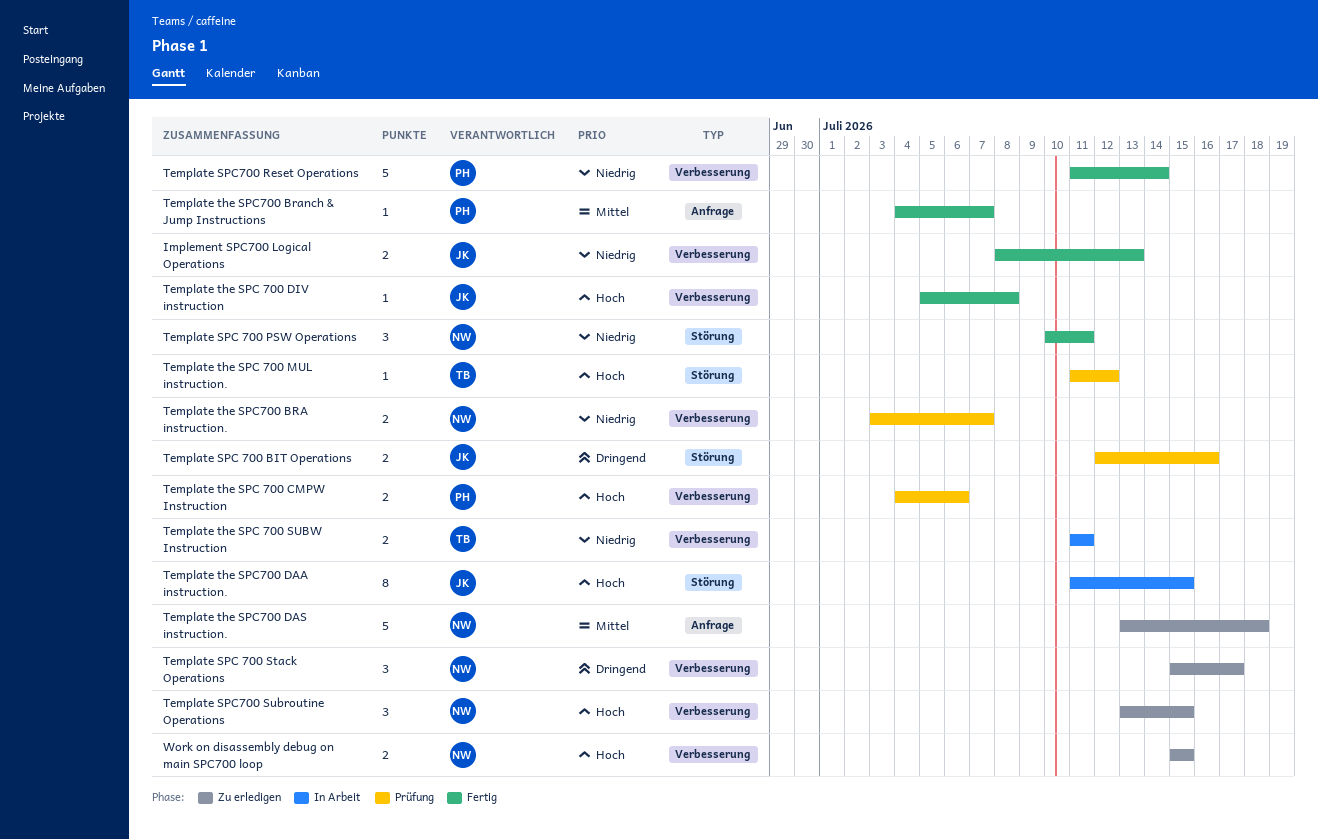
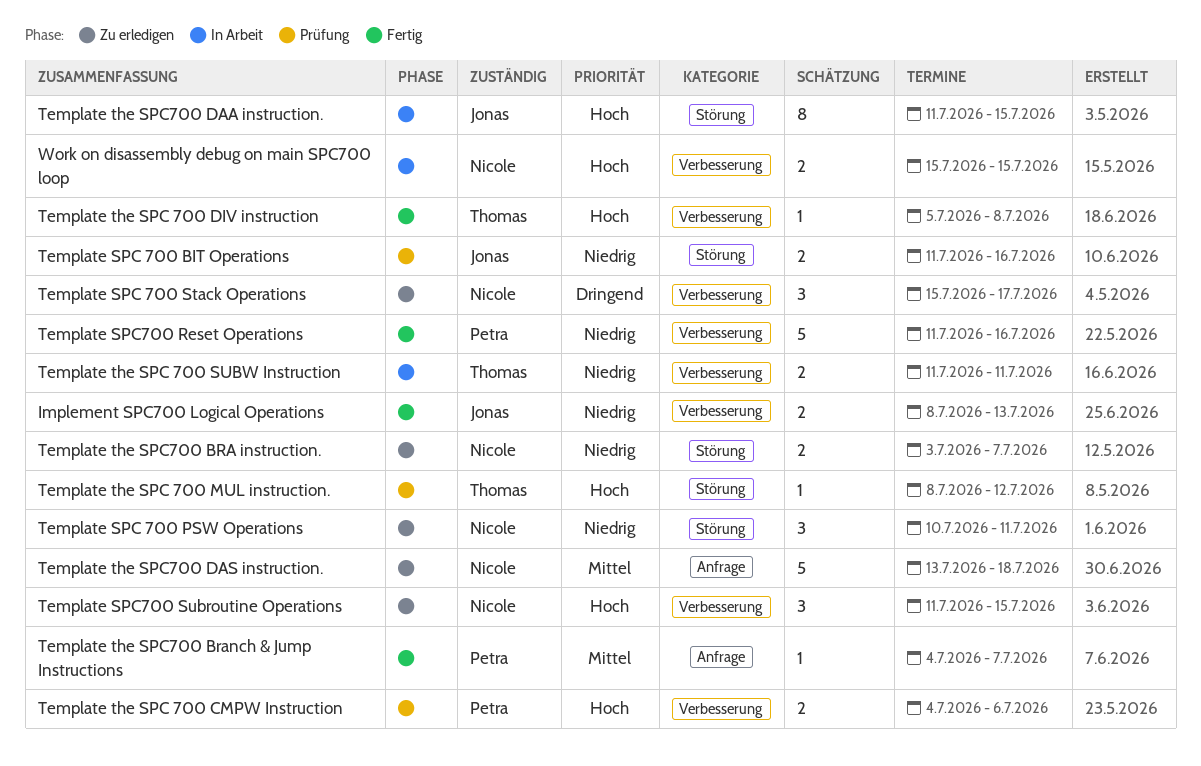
Template SPC 700 BIT Operations, priority: Dringend -> Niedrig
Template SPC 700 BIT Operations, start: Jul 12 -> Jul 11
Template SPC 700 PSW Operations, status: Fertig -> Zu erledigen
Template SPC700 Reset Operations, due: Jul 14 -> Jul 16
Template SPC700 Subroutine Operations, start: Jul 13 -> Jul 11
Template the SPC 700 DIV instruction, owner: Jonas -> Thomas
Template the SPC 700 MUL instruction., start: Jul 11 -> Jul 8
Template the SPC700 BRA instruction., status: Prüfung -> Zu erledigen
Template the SPC700 BRA instruction., label: Verbesserung -> Störung
Work on disassembly debug on main SPC700 loop, status: Zu erledigen -> In Arbeit

